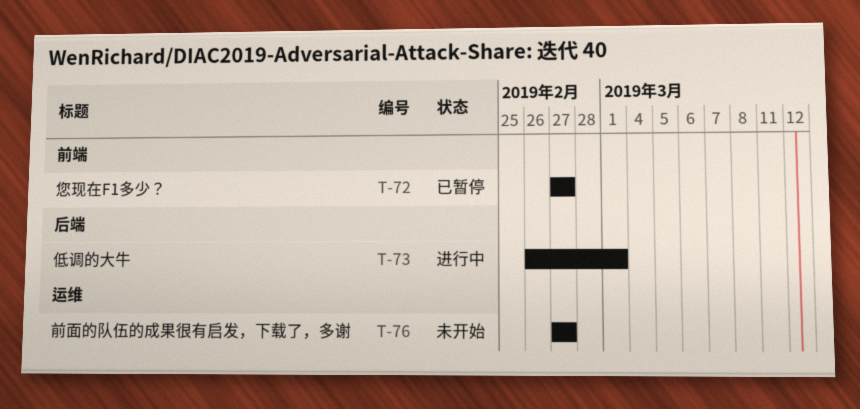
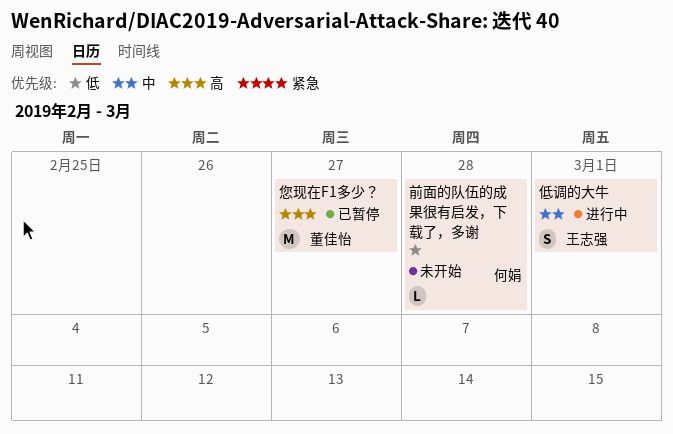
前面的队伍的成果很有启发，下载了，多谢, due: Feb 27 -> Feb 28

